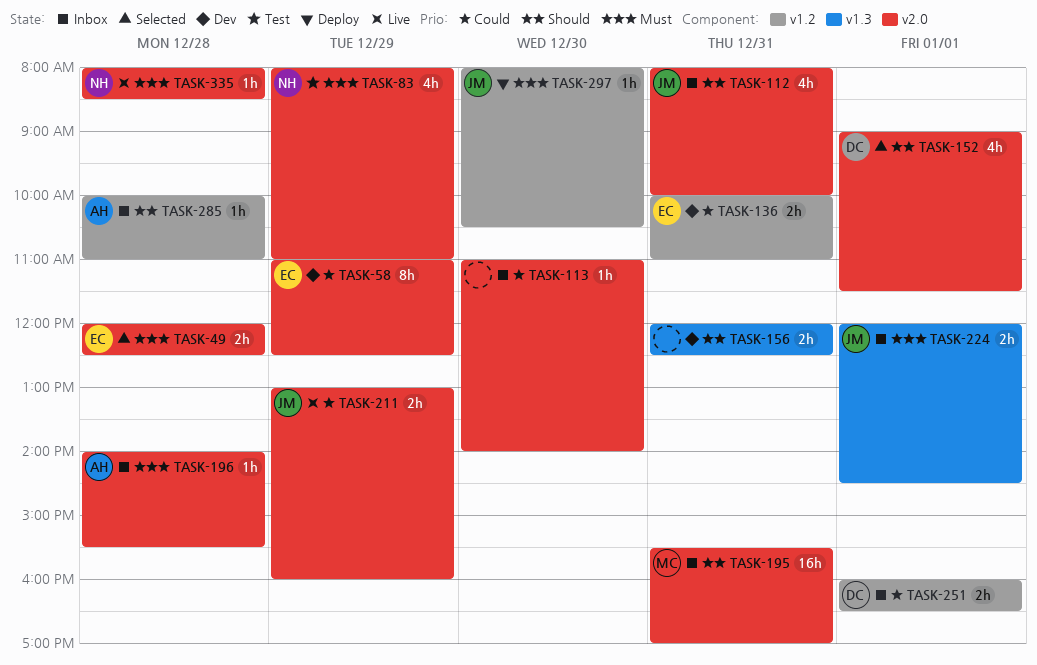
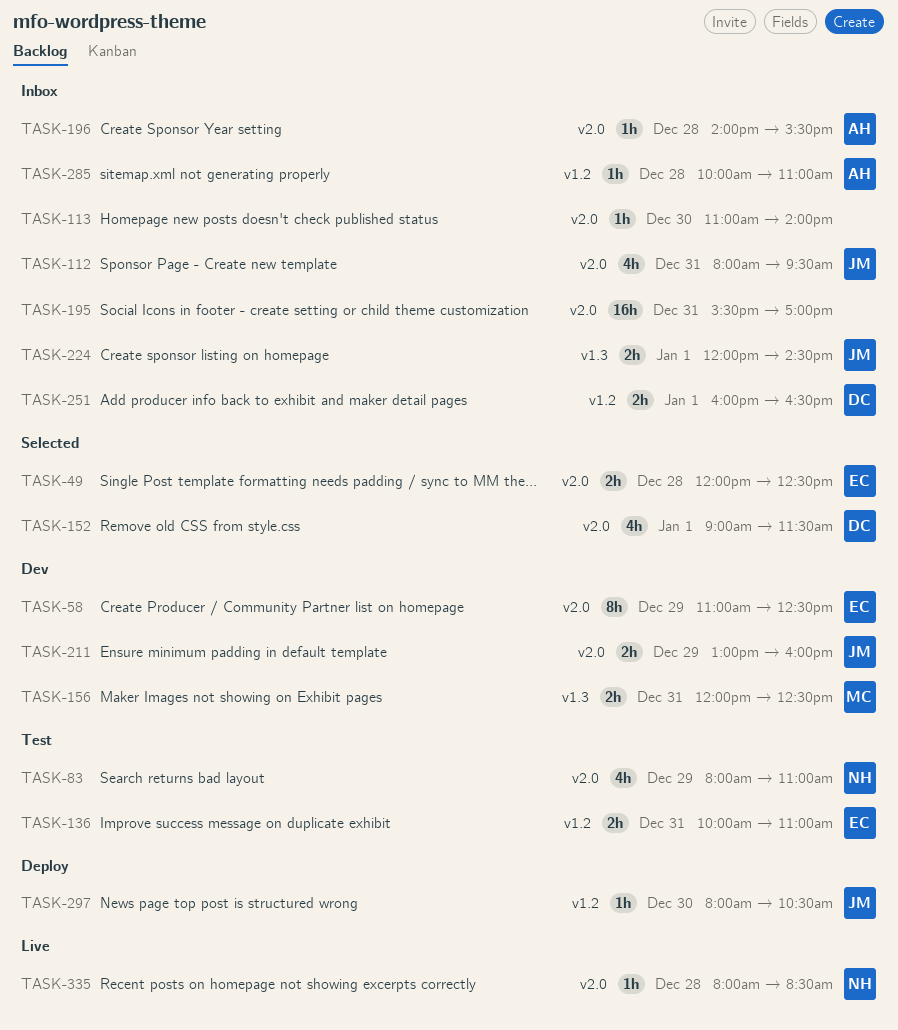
TASK-112, ends: 10:00 -> 09:30
TASK-136, status: Dev -> Test
TASK-156, owner: none -> MC
TASK-195, owner: MC -> none
TASK-211, status: Live -> Dev

